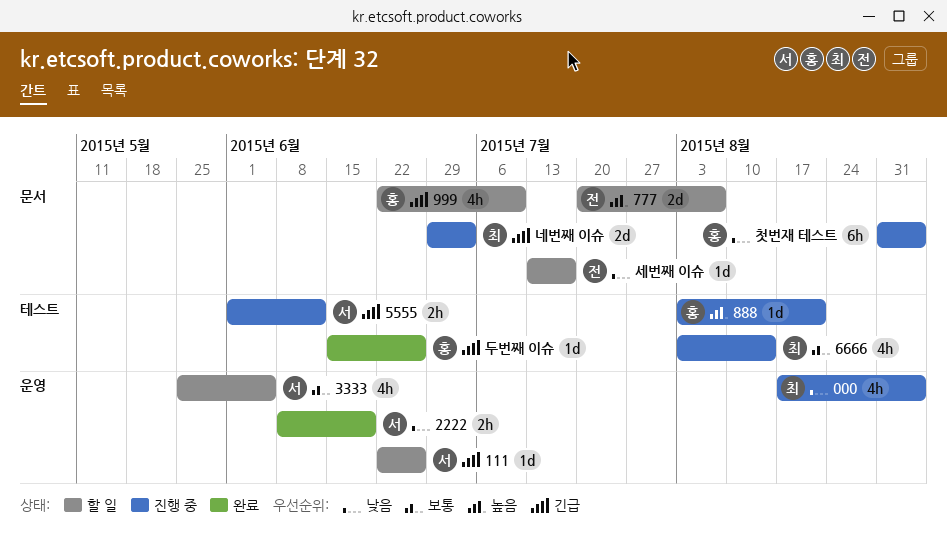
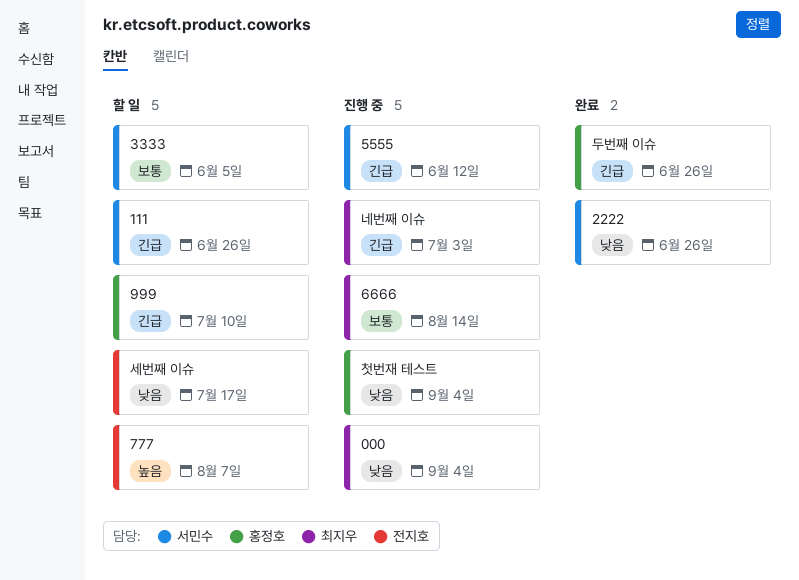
2222, due: Jun 19 -> Jun 26
888: present -> none

